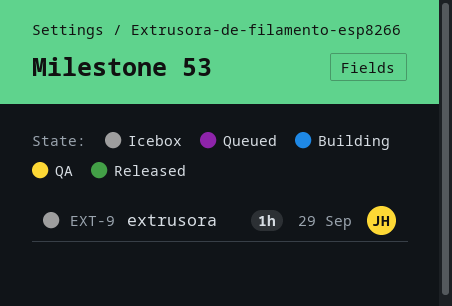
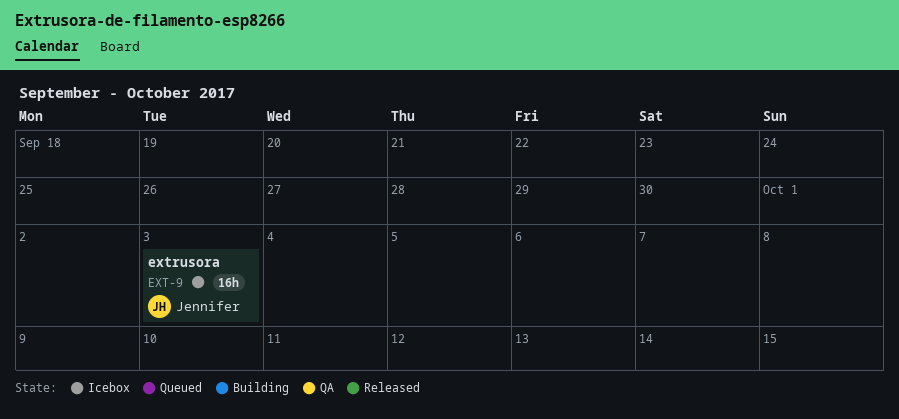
EXT-9, estimate: 1h -> 16h
EXT-9, due: Sep 29 -> Oct 3

